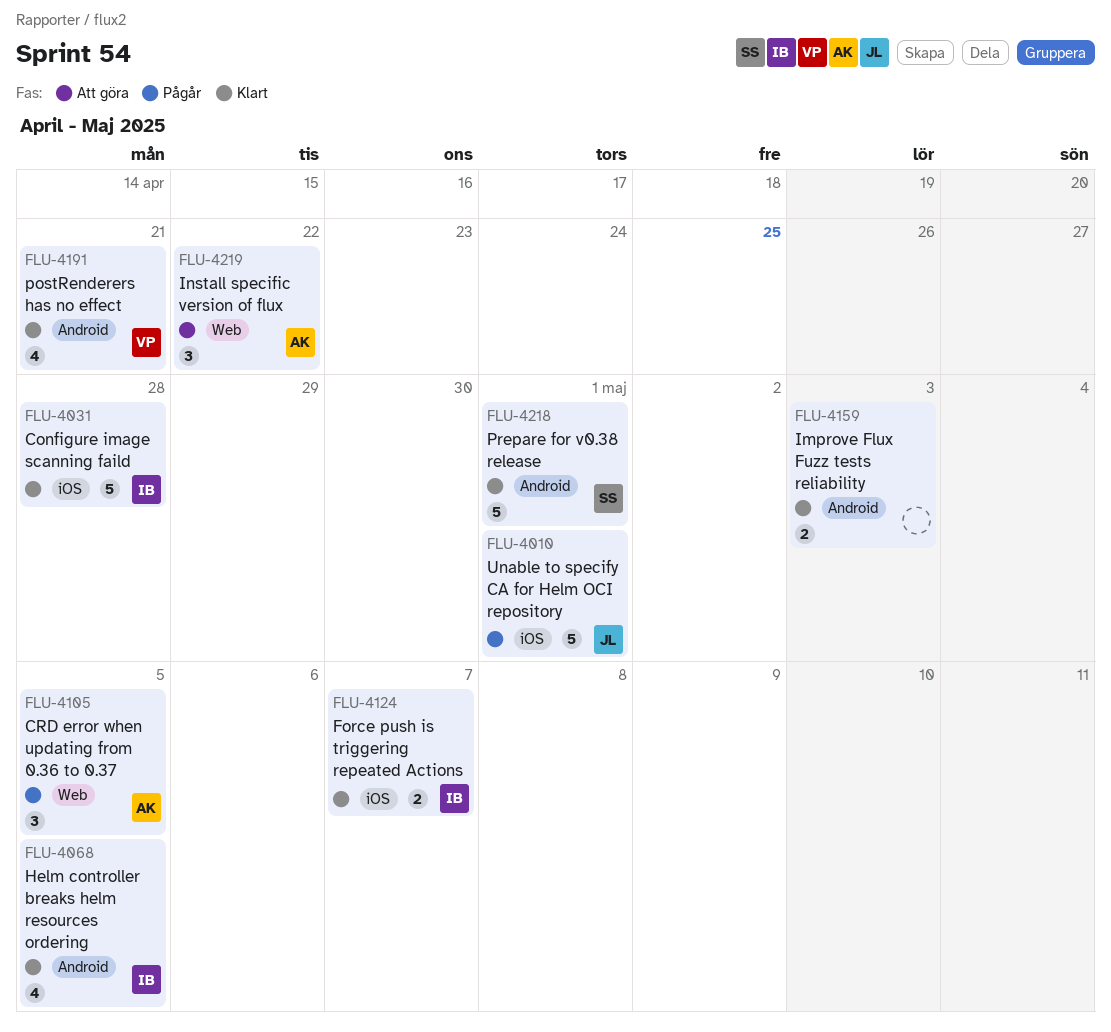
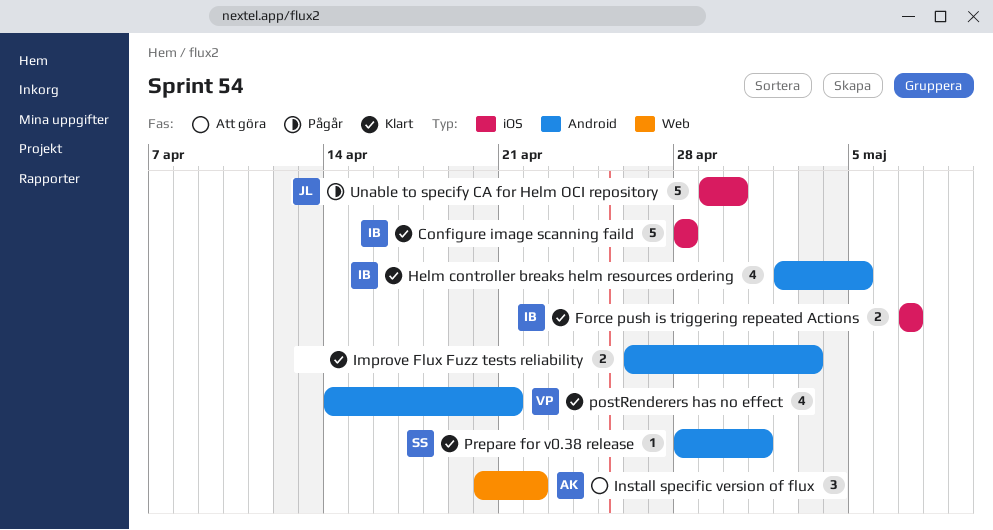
CRD error when updating from 0.36 to 0.37: present -> none
Prepare for v0.38 release, estimate: 5 -> 1
Unable to specify CA for Helm OCI repository, due: May 1 -> Apr 30

